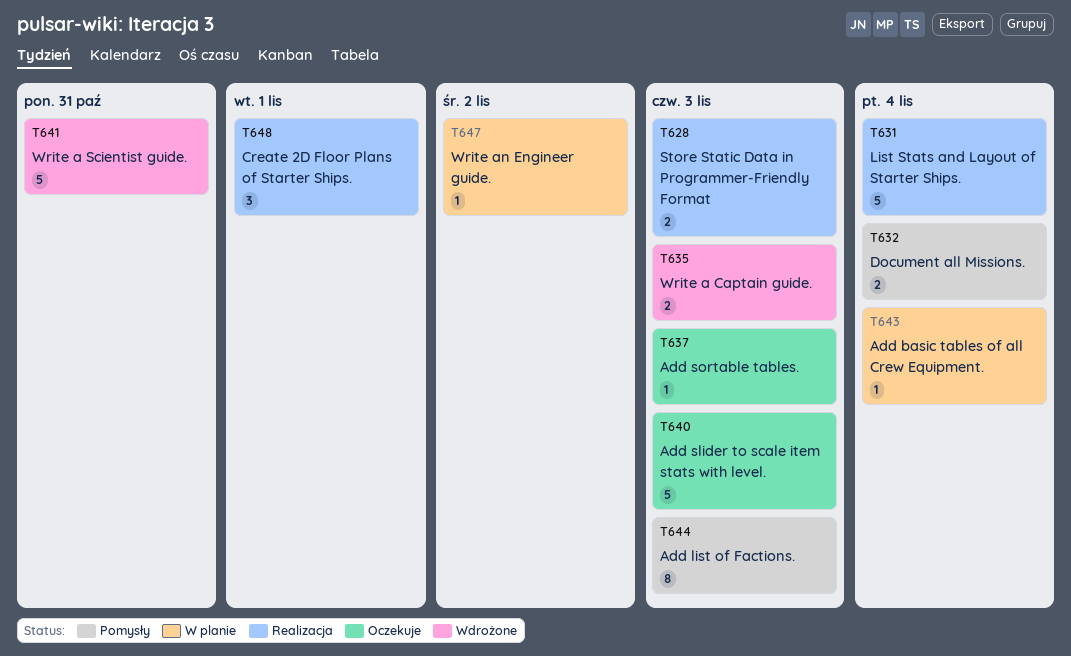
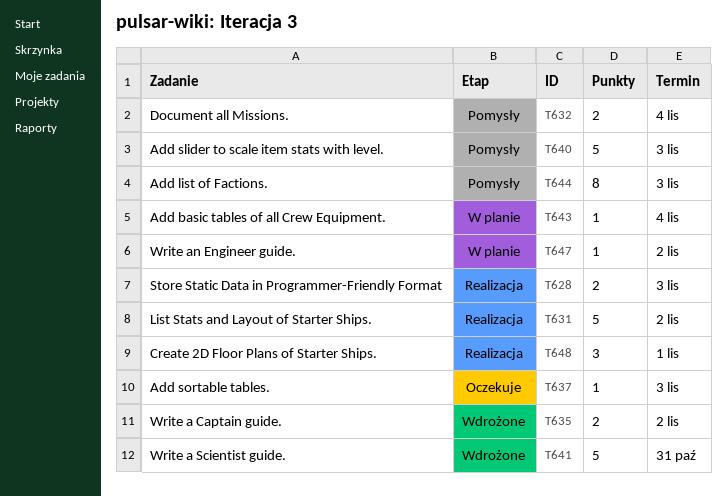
T631, due: Nov 4 -> Nov 2
T635, due: Nov 3 -> Nov 2
T640, status: Oczekuje -> Pomysły

